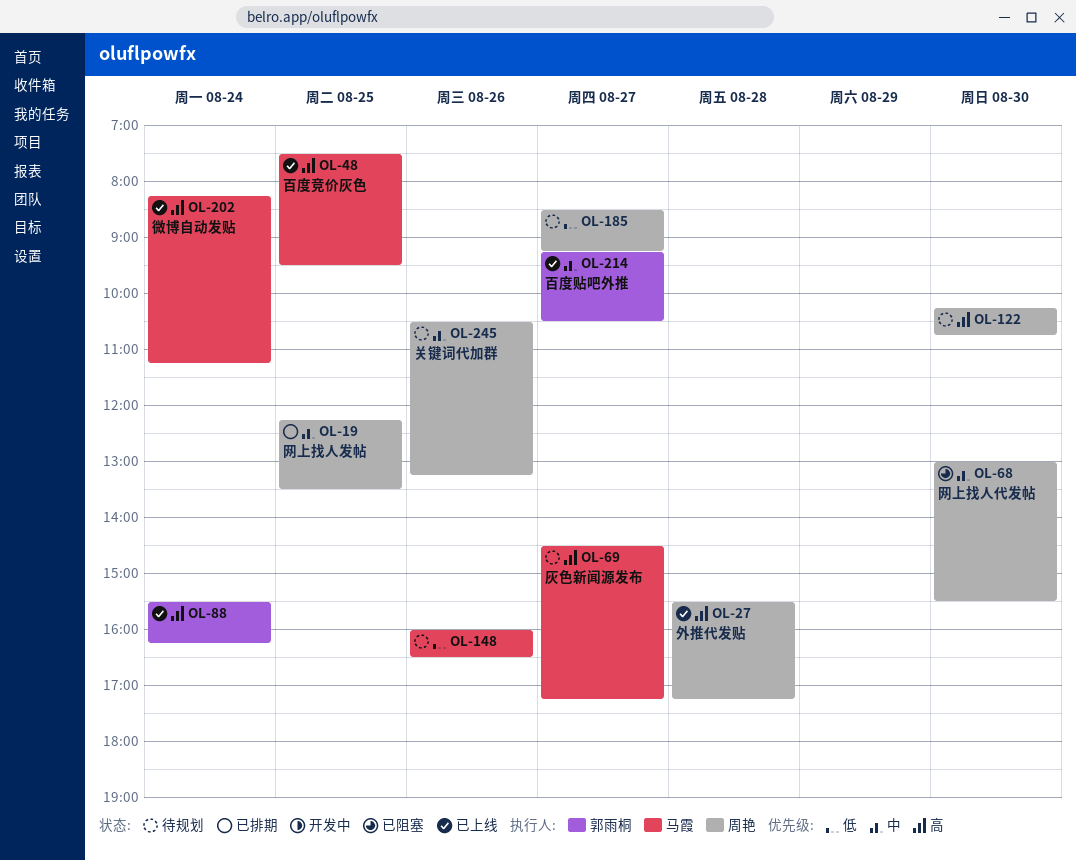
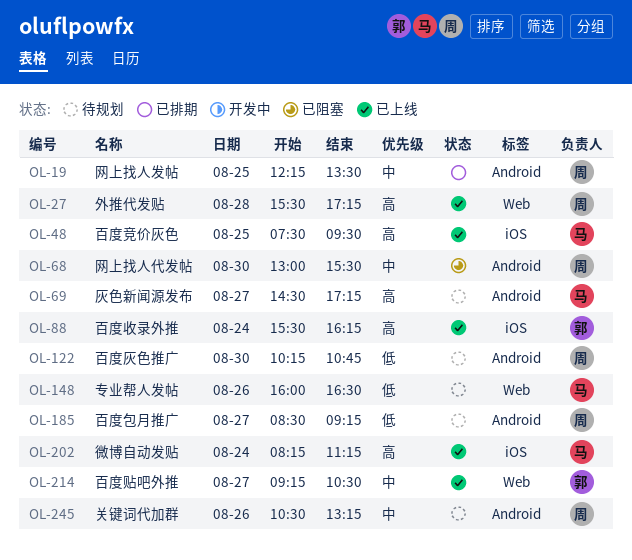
OL-122, priority: 高 -> 低

